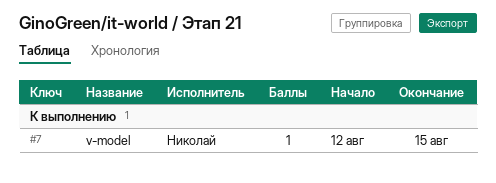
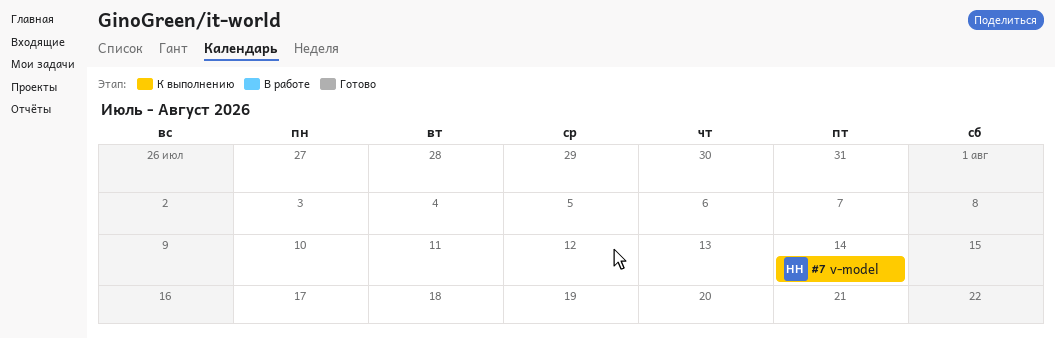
#7, start: Aug 12 -> Aug 14
#7, due: Aug 15 -> Aug 14

